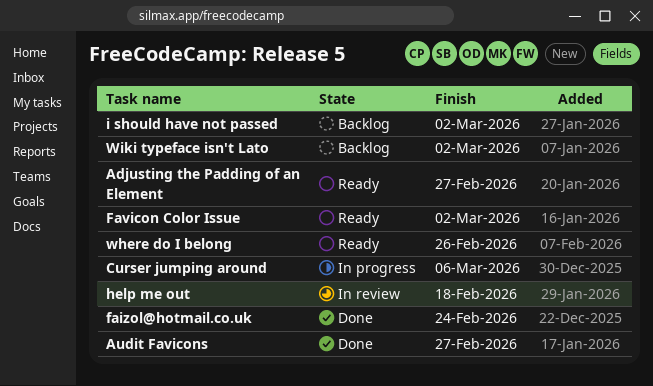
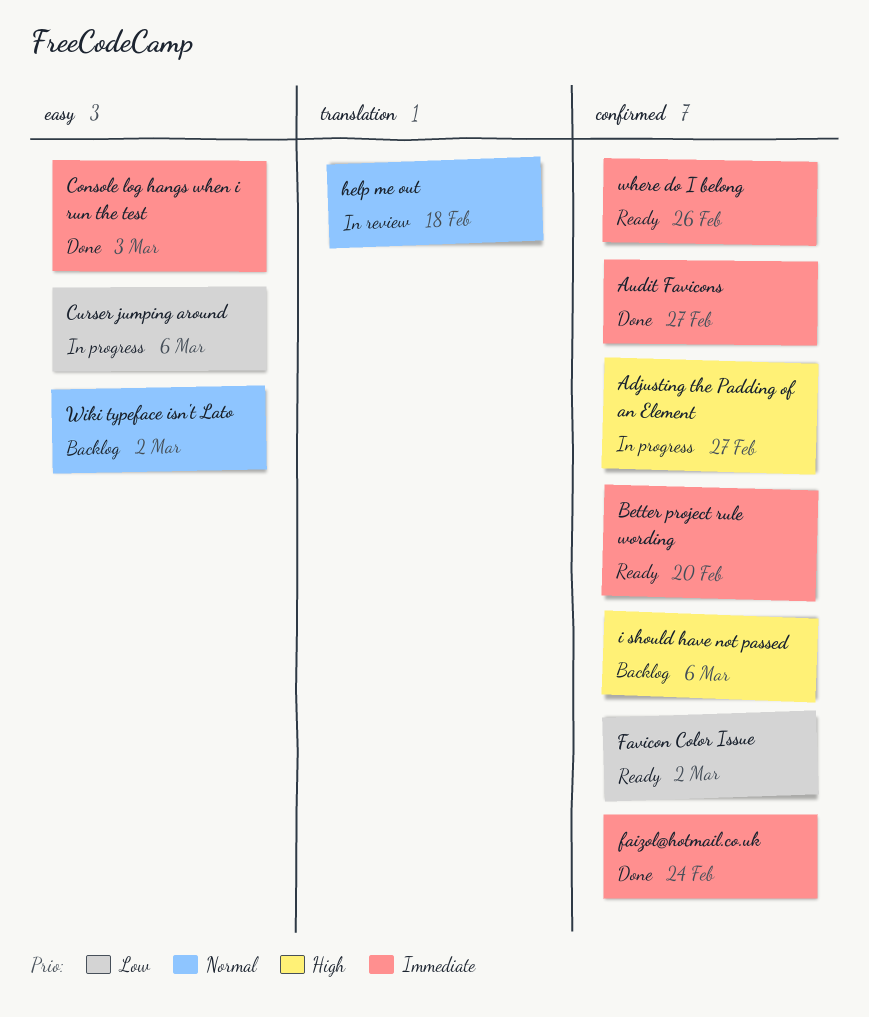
Adjusting the Padding of an Element, status: Ready -> In progress
Better project rule wording: none -> present
Console log hangs when i run the test: none -> present
i should have not passed, due: Mar 2 -> Mar 6

